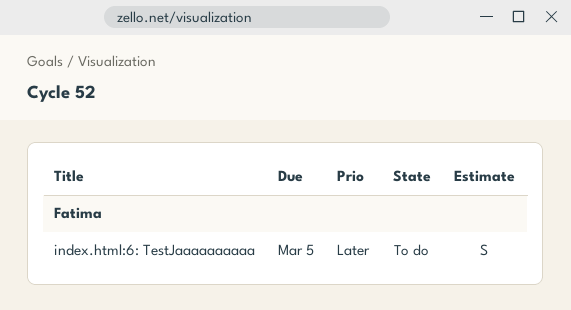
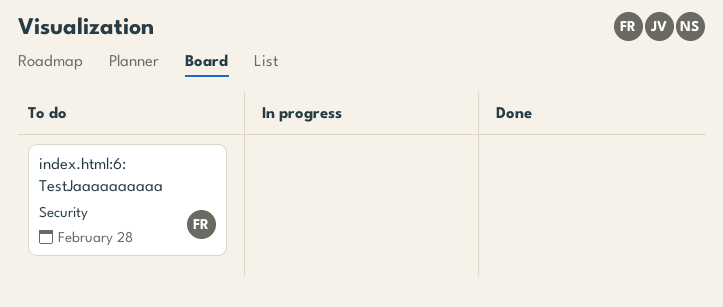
index.html:6: TestJaaaaaaaaaa, due: Mar 5 -> Feb 28

